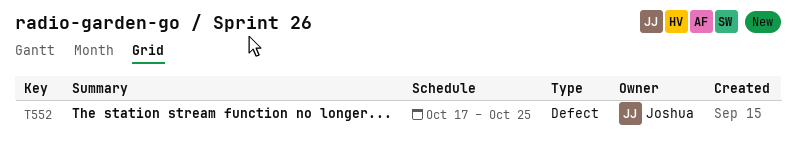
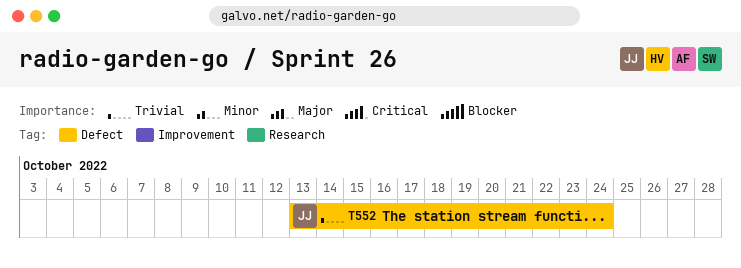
T552, start: Oct 17 -> Oct 13
T552, due: Oct 25 -> Oct 24

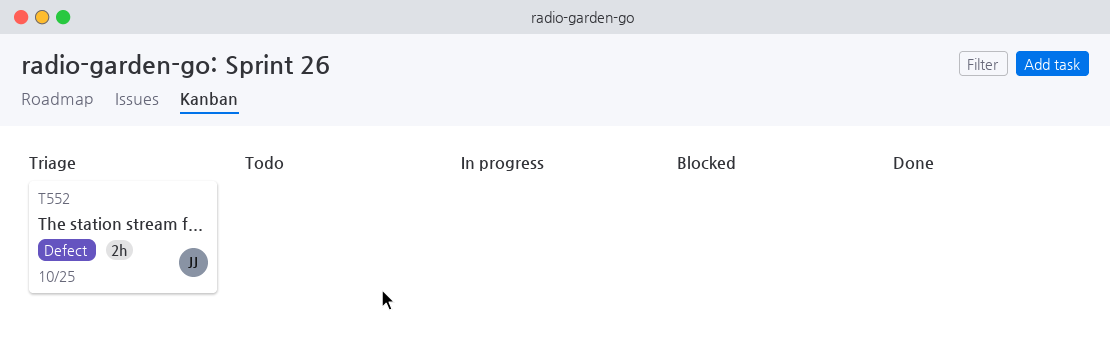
T552, due: Oct 24 -> Oct 25

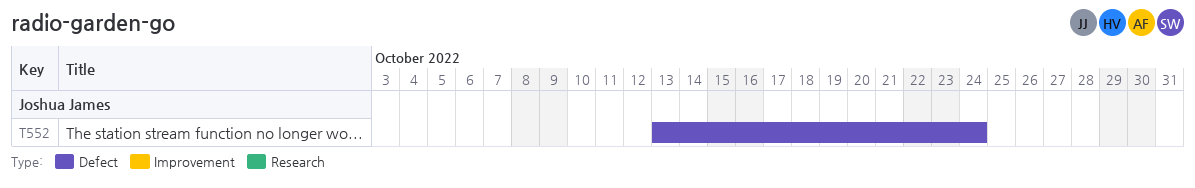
T552, due: Oct 25 -> Oct 24

